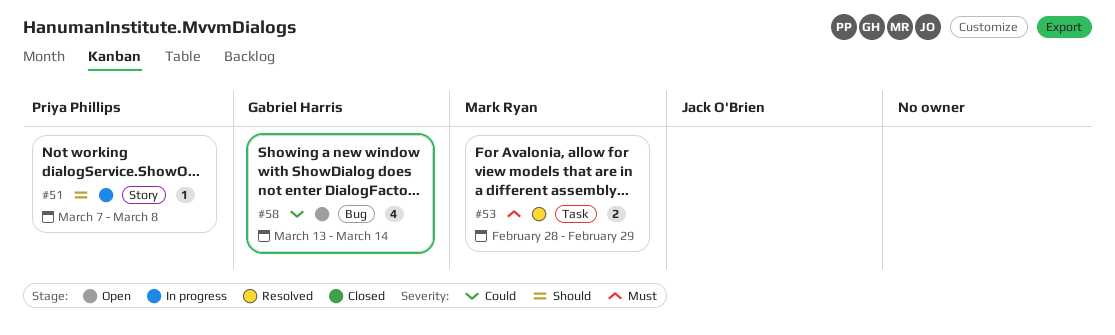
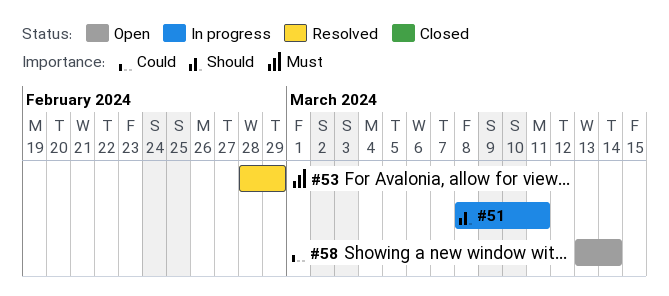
#51, start: Mar 7 -> Mar 8
#51, due: Mar 8 -> Mar 11

